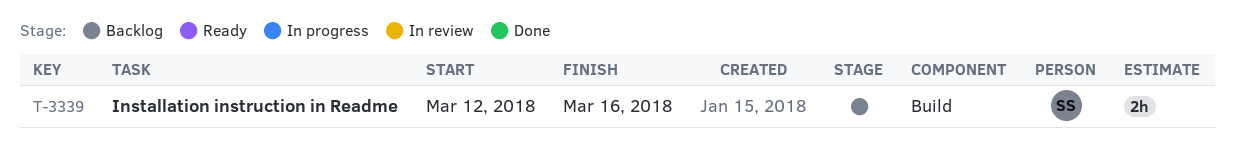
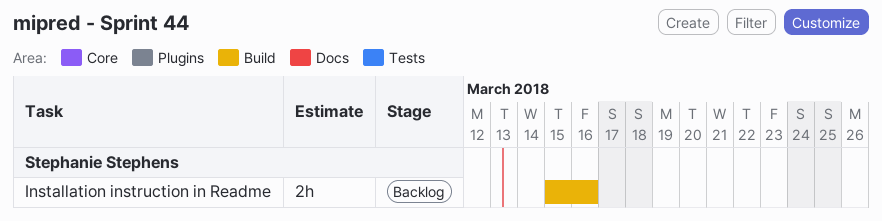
Installation instruction in Readme, start: Mar 12 -> Mar 15

